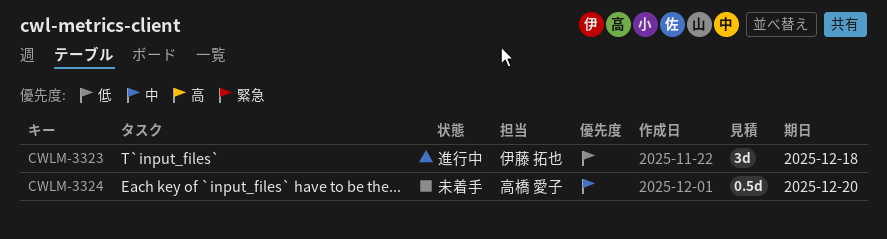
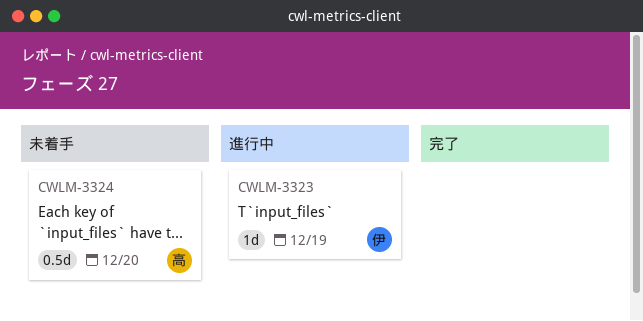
CWLM-3323, estimate: 3d -> 1d
CWLM-3323, due: Dec 18 -> Dec 19

